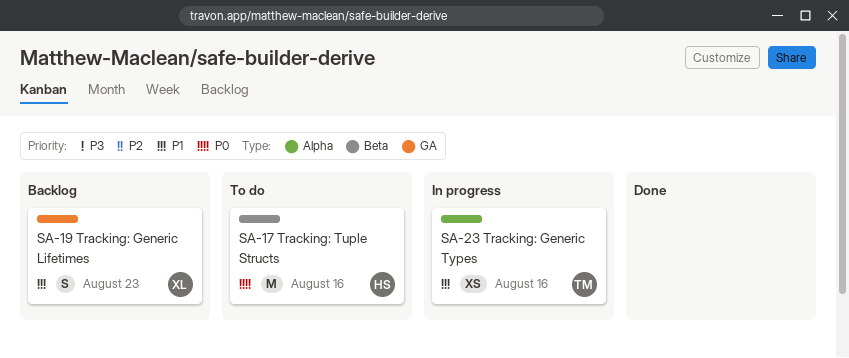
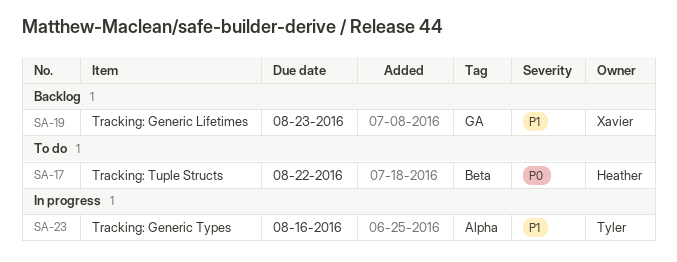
SA-17, due: Aug 16 -> Aug 22

